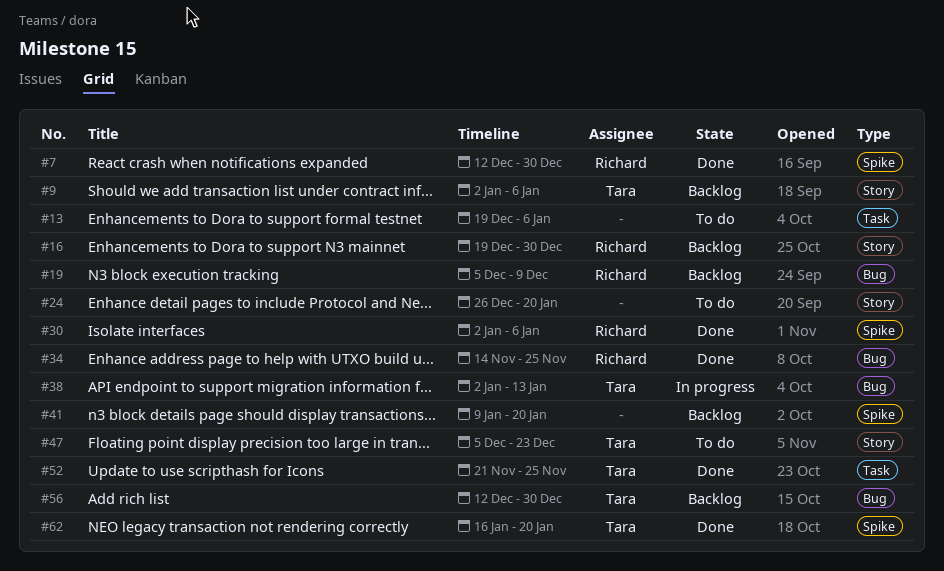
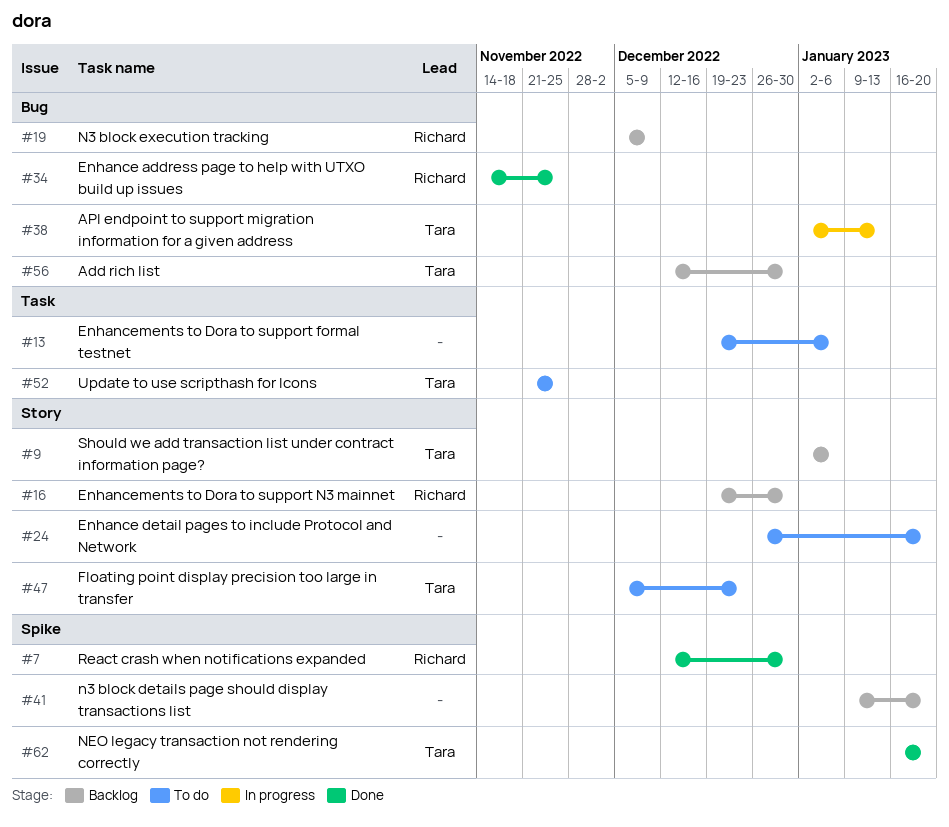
#30: present -> none
#52, status: Done -> To do

